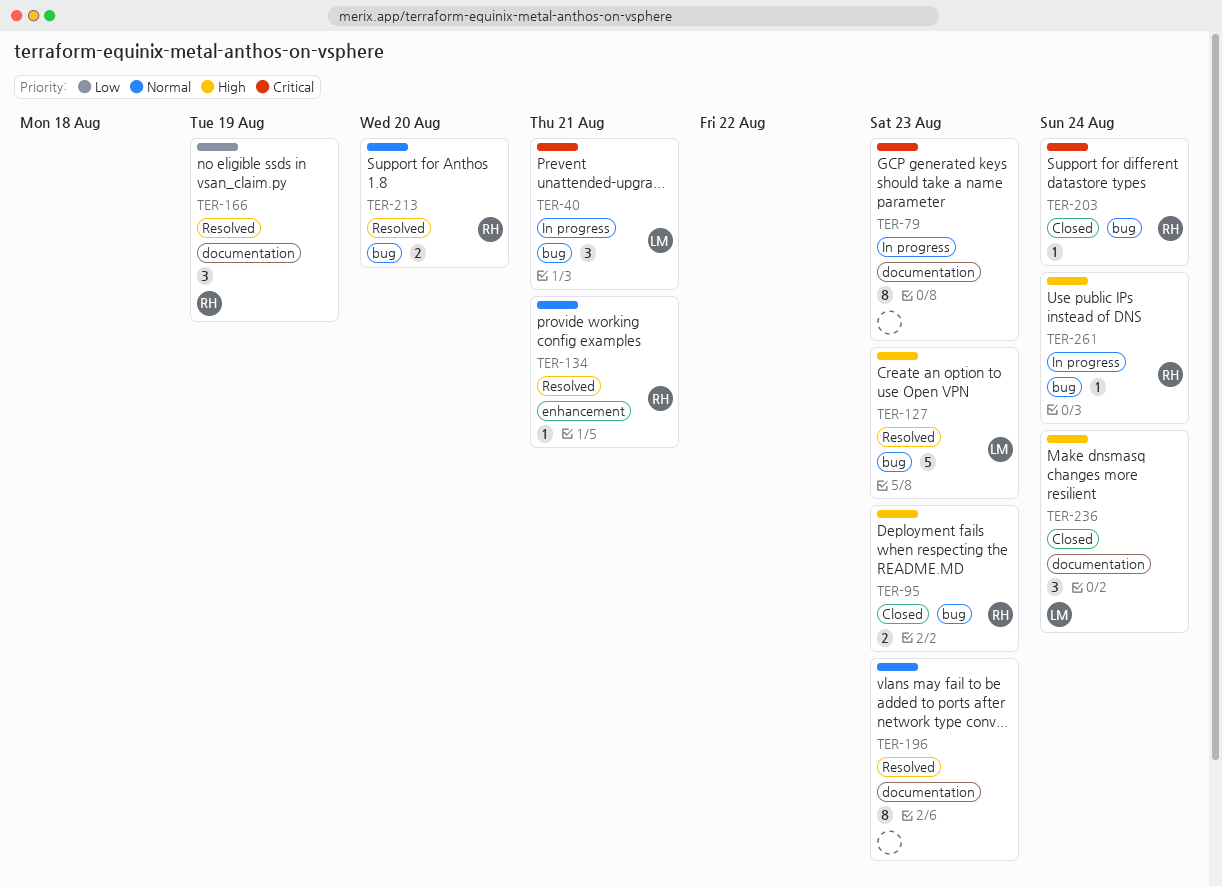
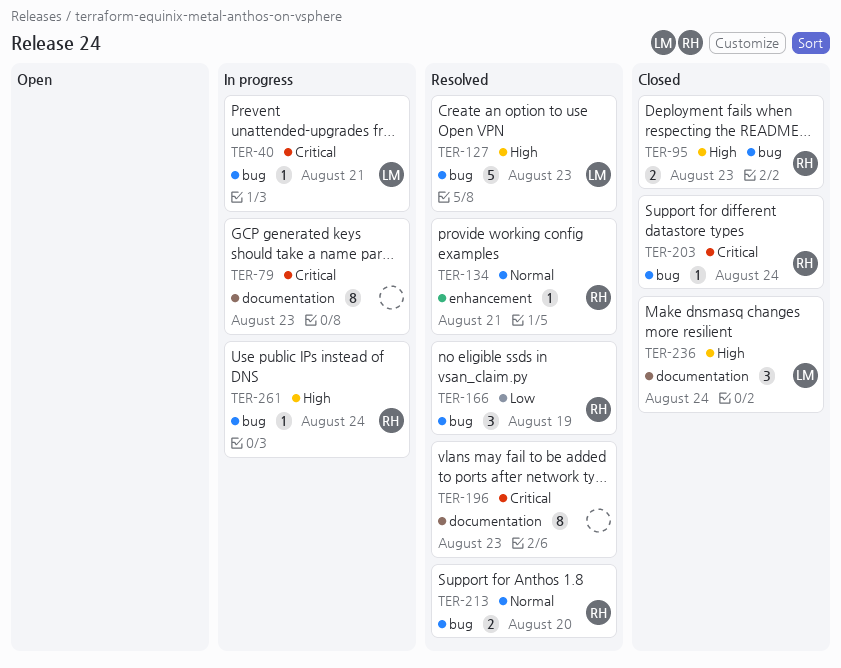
TER-40, estimate: 3 -> 1
TER-166, label: documentation -> bug
TER-196, priority: Normal -> Critical

